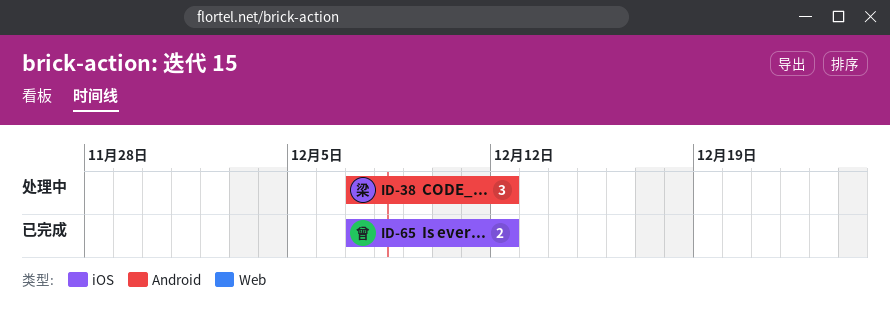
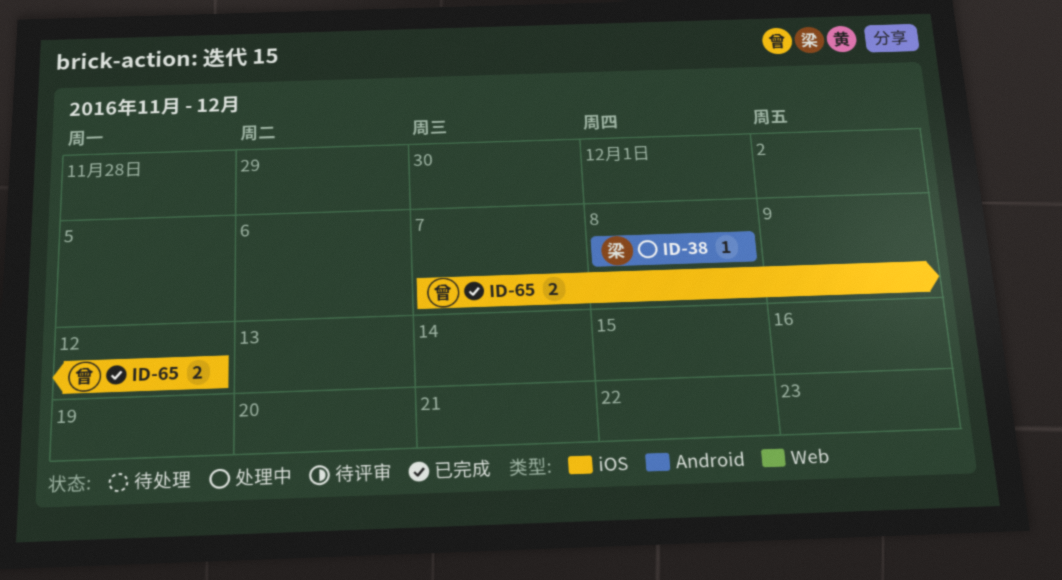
ID-38, estimate: 3 -> 1
ID-38, start: Dec 7 -> Dec 8
ID-38, due: Dec 12 -> Dec 8

